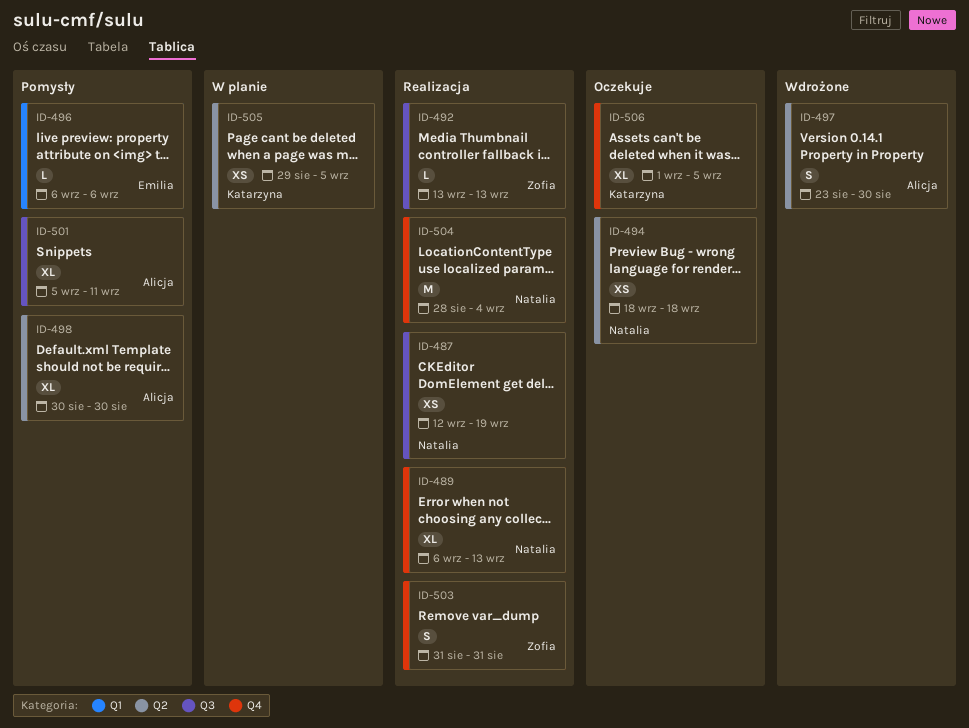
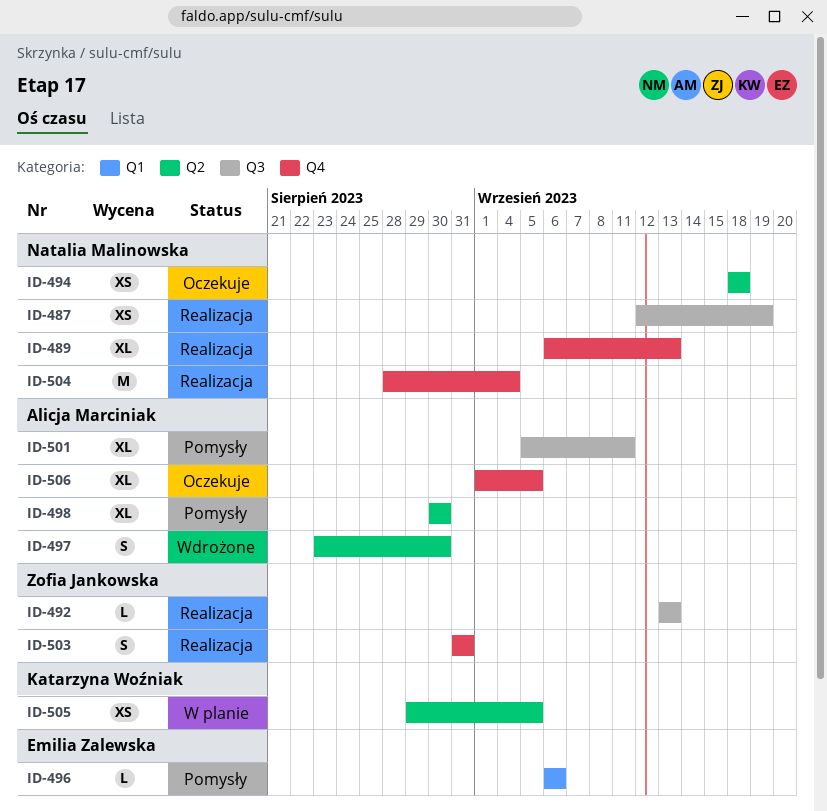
ID-506, owner: Katarzyna Woźniak -> Alicja Marciniak

